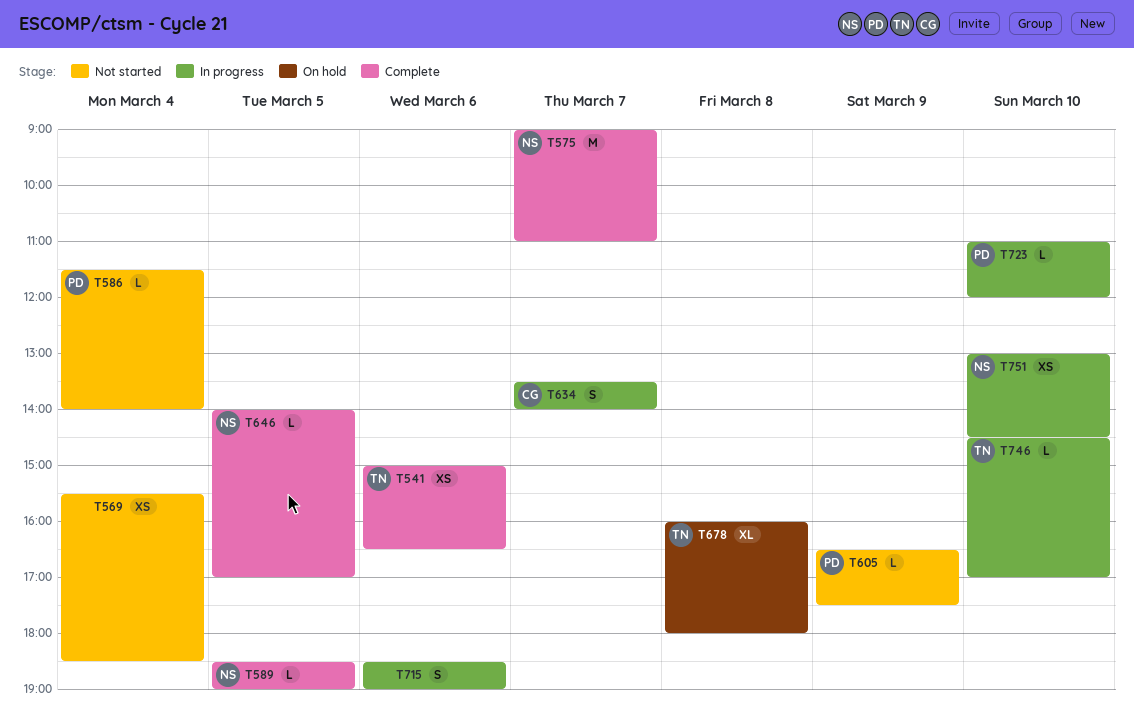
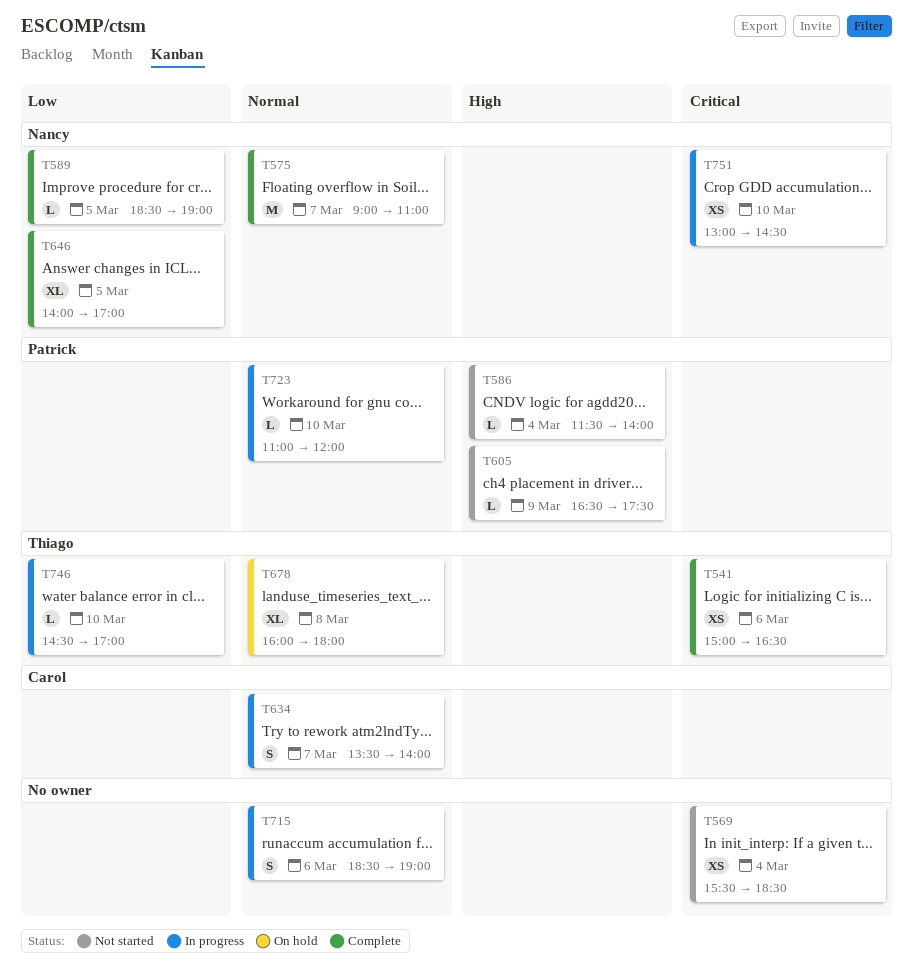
T646, estimate: L -> XL

